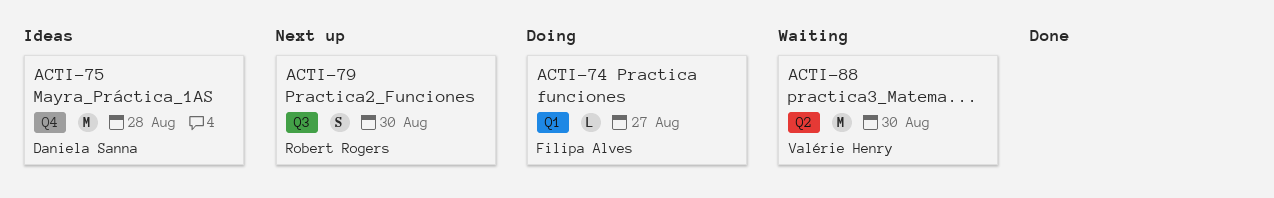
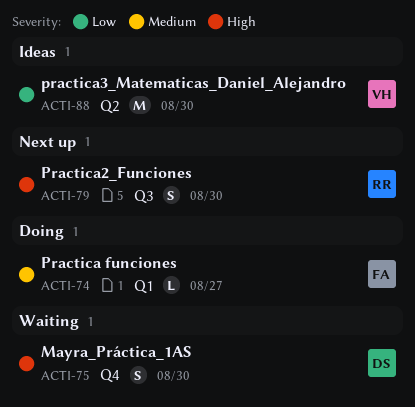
ACTI-75, status: Ideas -> Waiting
ACTI-75, estimate: M -> S
ACTI-75, due: Aug 28 -> Aug 30
ACTI-88, status: Waiting -> Ideas

